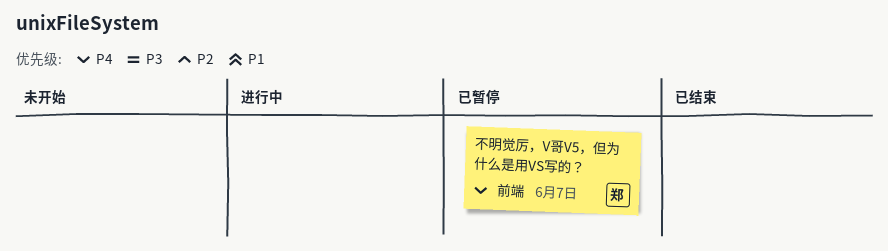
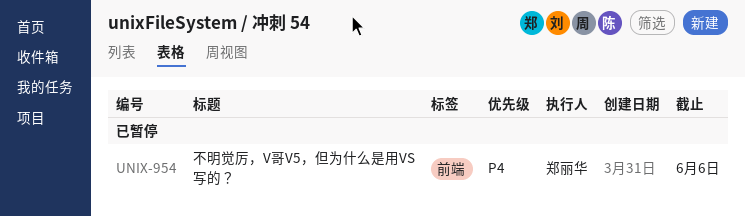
不明觉厉，V哥V5，但为什么是用VS写的？, due: Jun 7 -> Jun 6

